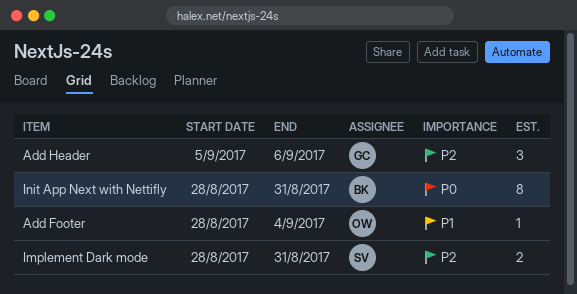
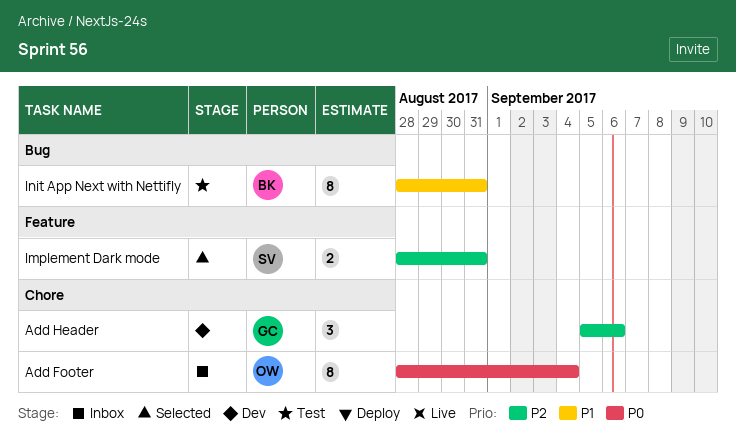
Add Footer, priority: P1 -> P0
Add Footer, estimate: 1 -> 8
Init App Next with Nettifly, priority: P0 -> P1

